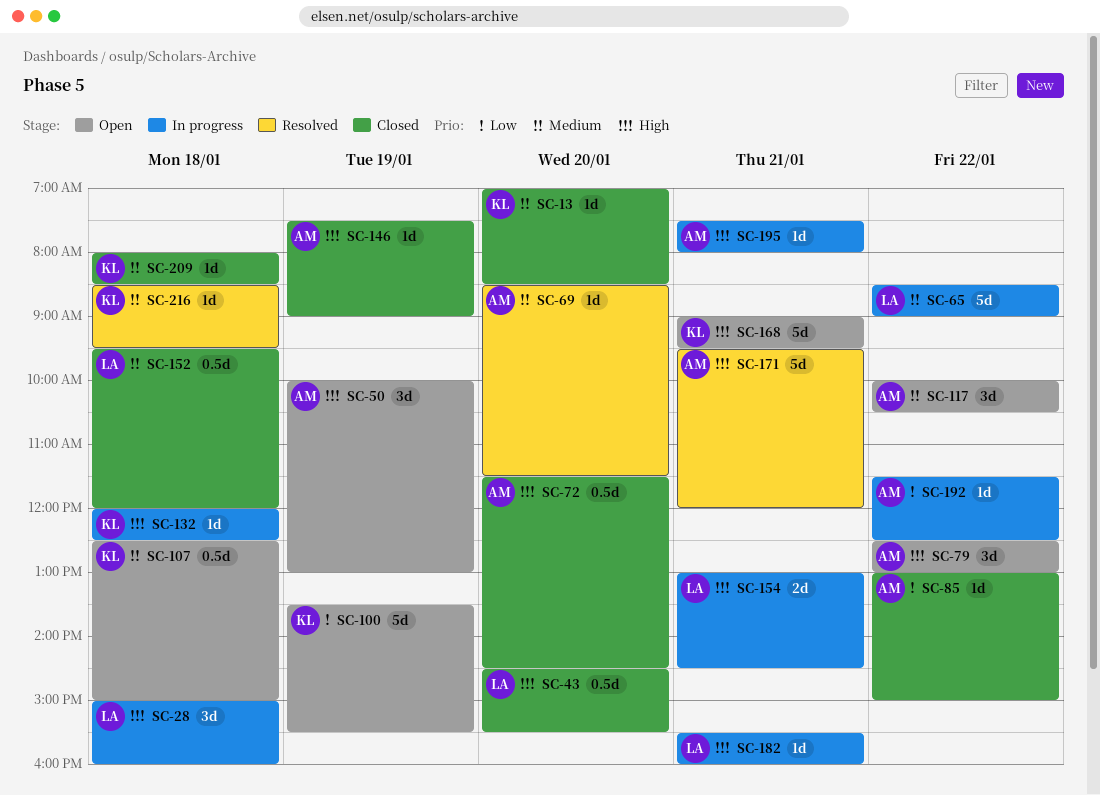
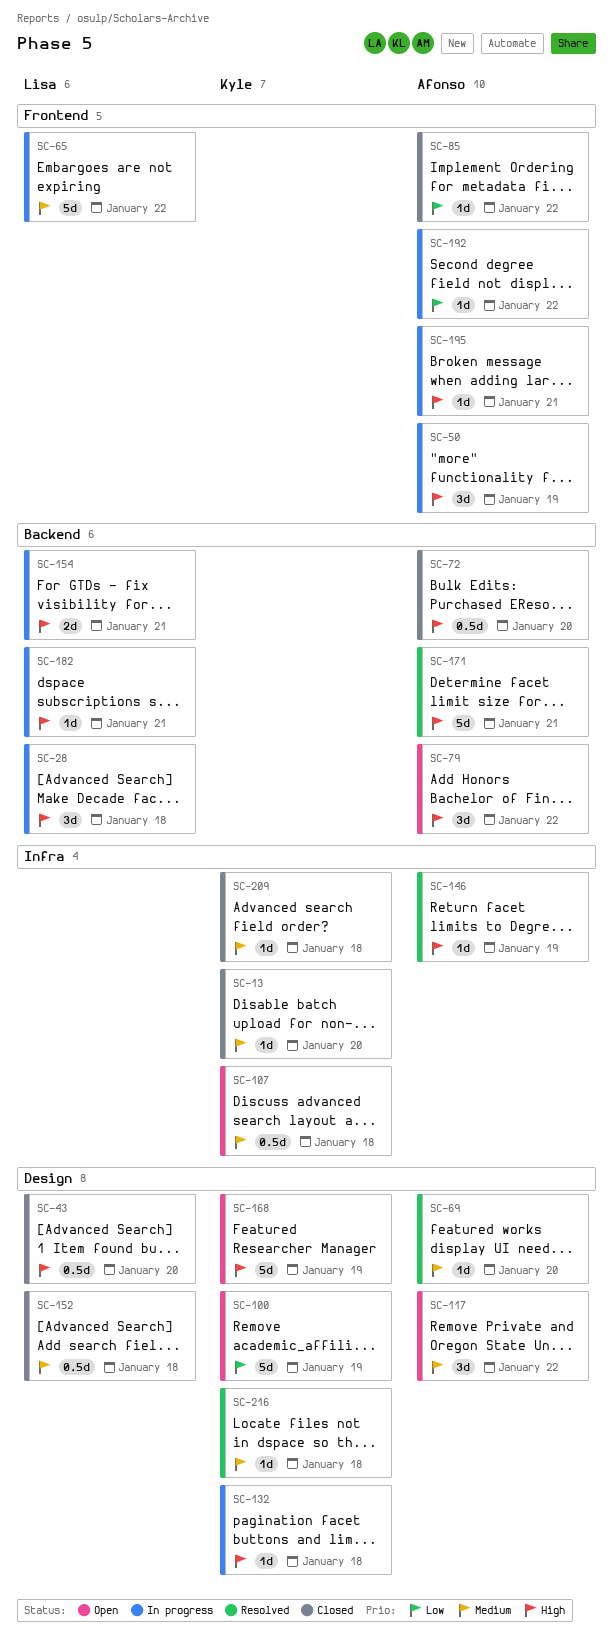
SC-50, status: Open -> In progress
SC-146, status: Closed -> Resolved
SC-168, day: Jan 21 -> Jan 19

